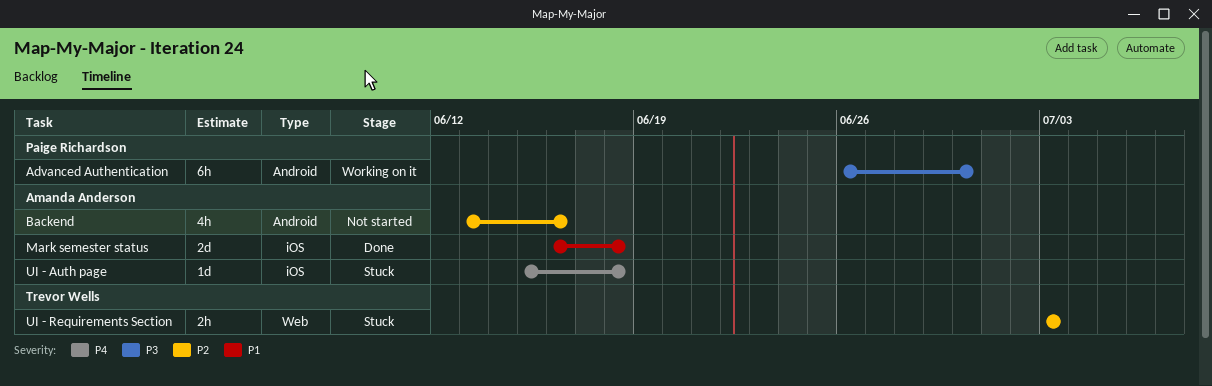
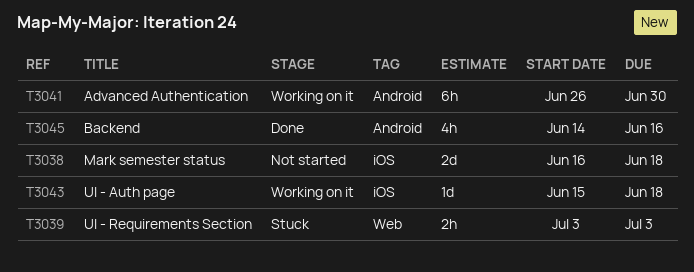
Backend, status: Not started -> Done
Backend, start: Jun 13 -> Jun 14
Mark semester status, status: Done -> Not started
UI - Auth page, status: Stuck -> Working on it

